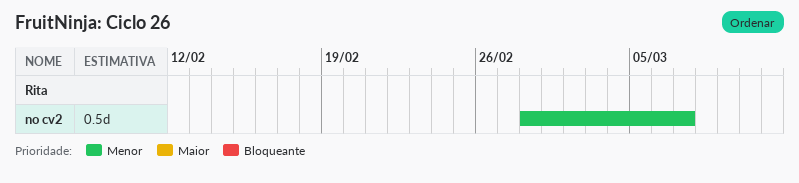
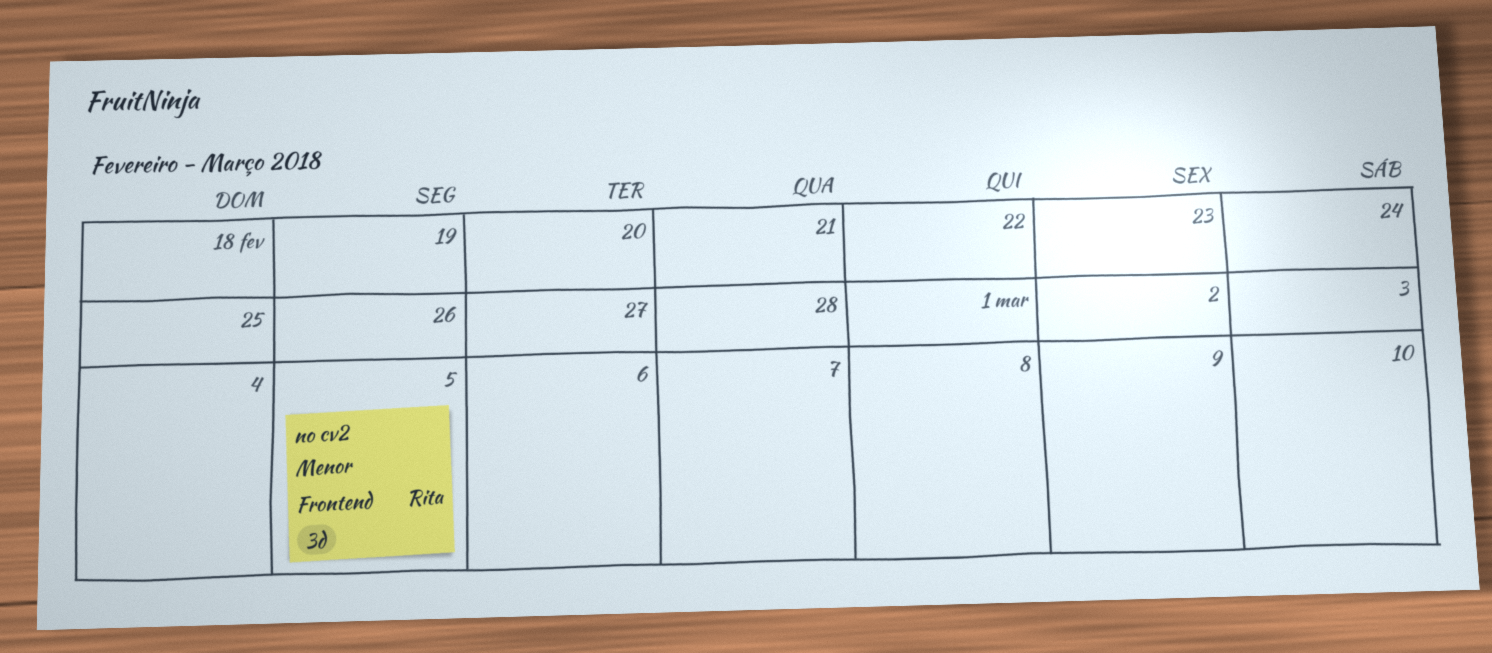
no cv2, estimate: 0.5d -> 3d
no cv2, due: Mar 7 -> Mar 5

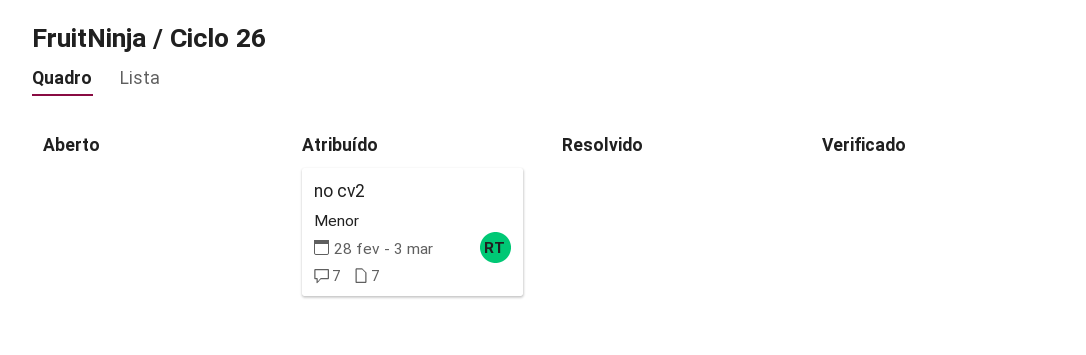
no cv2, due: Mar 5 -> Mar 3

